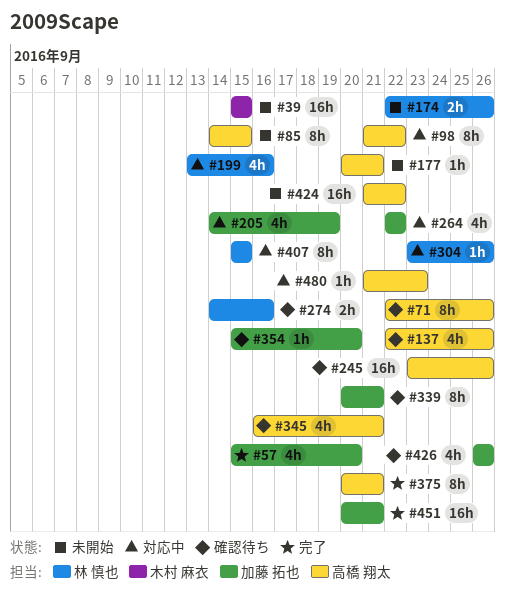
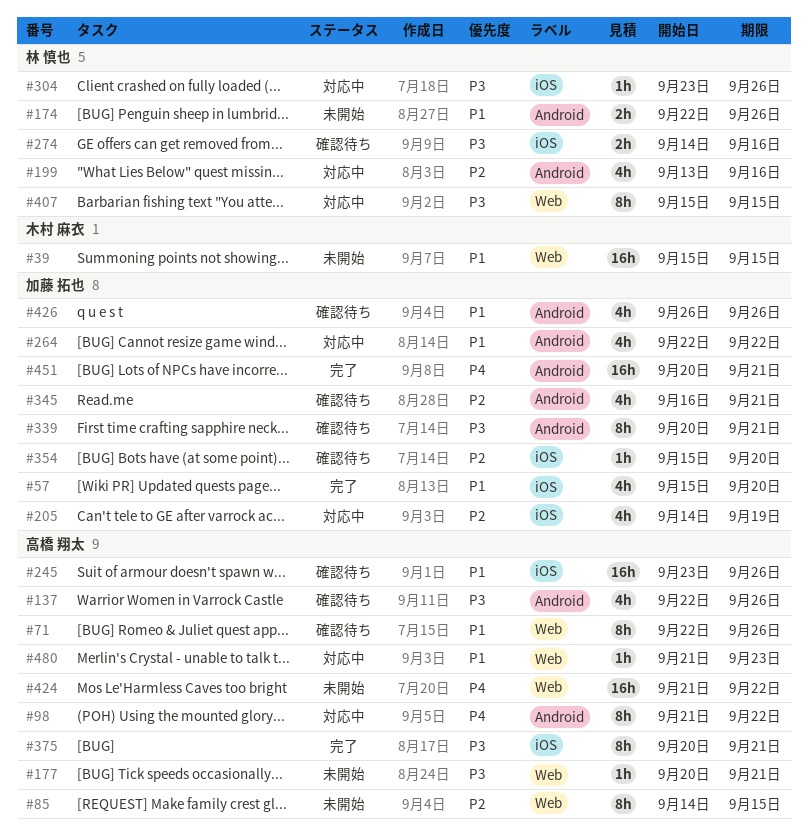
#345, owner: 高橋 翔太 -> 加藤 拓也

